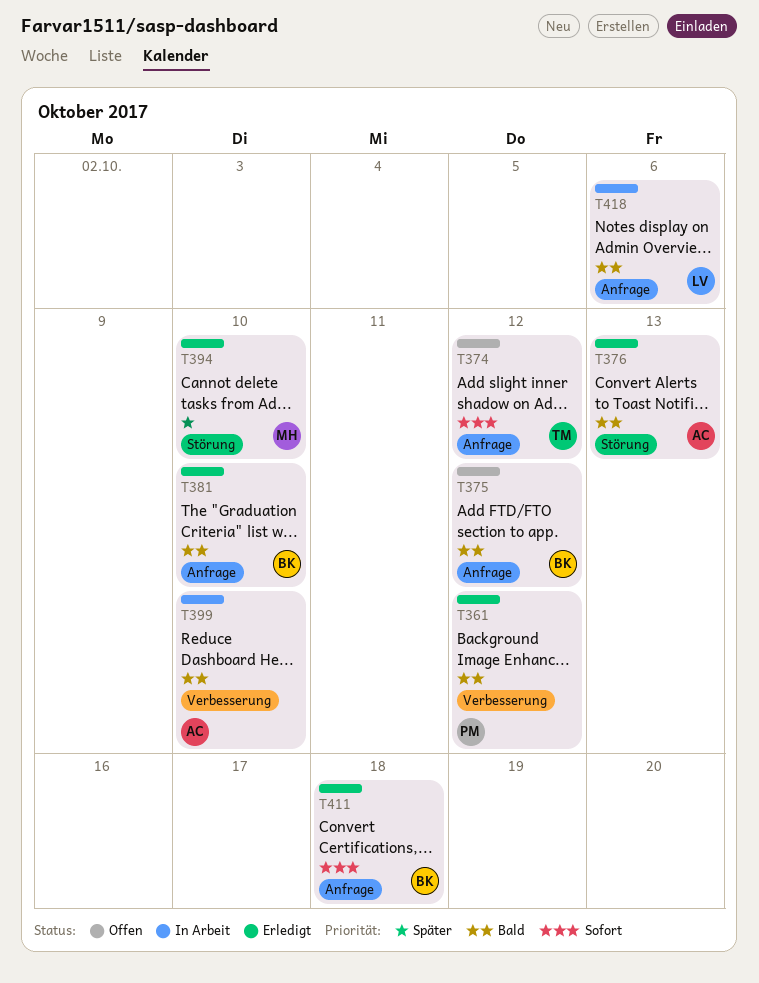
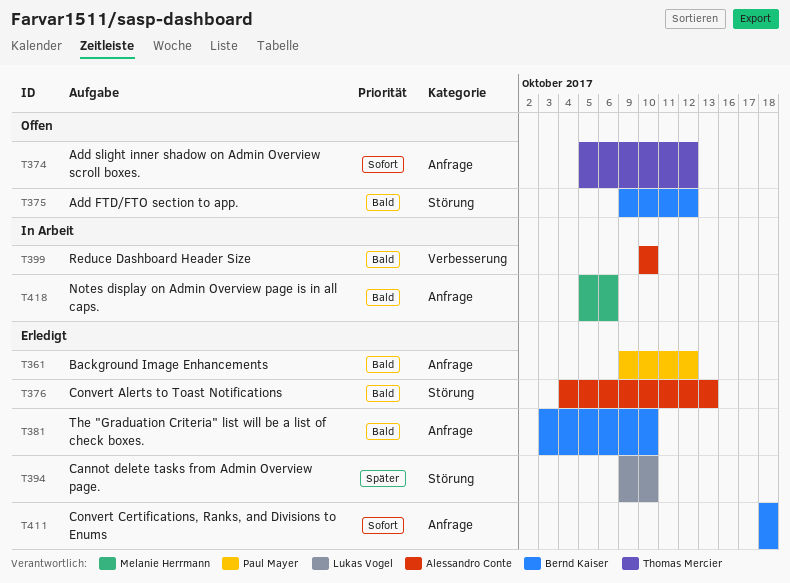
T361, label: Verbesserung -> Anfrage
T375, label: Anfrage -> Störung
T394, owner: Melanie Herrmann -> Lukas Vogel
T418, owner: Lukas Vogel -> Melanie Herrmann

